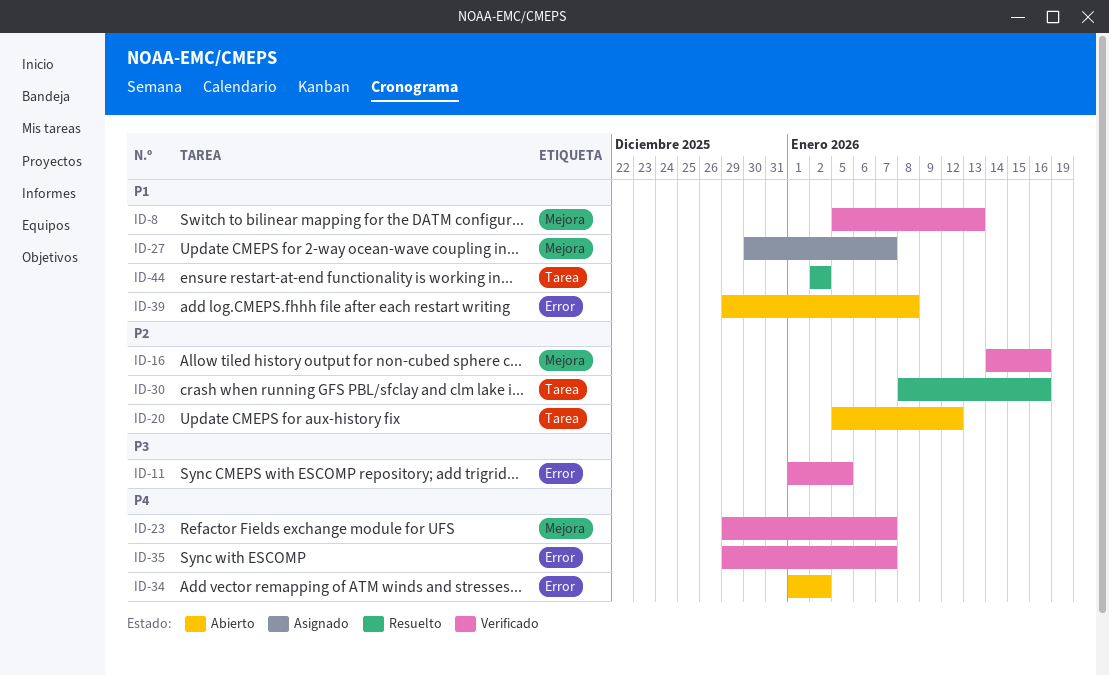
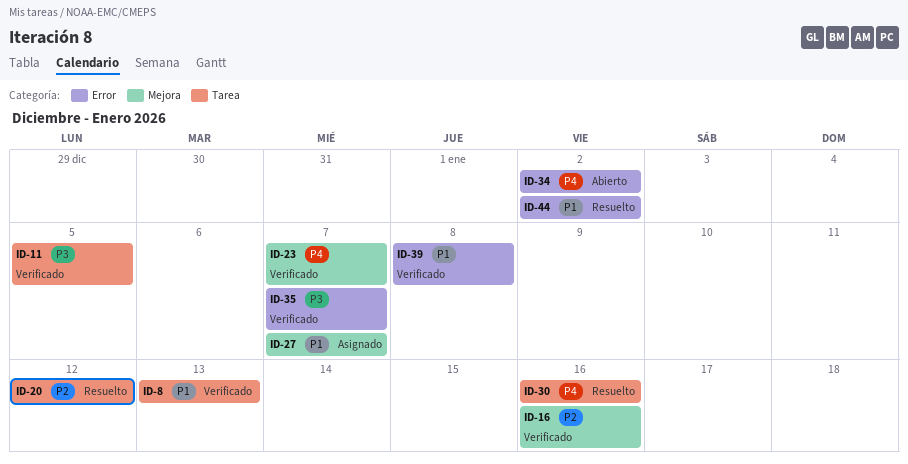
ID-8, label: Mejora -> Tarea
ID-11, label: Error -> Tarea
ID-20, status: Abierto -> Resuelto
ID-30, priority: P2 -> P4
ID-35, priority: P4 -> P3
ID-39, status: Abierto -> Verificado
ID-44, label: Tarea -> Error

